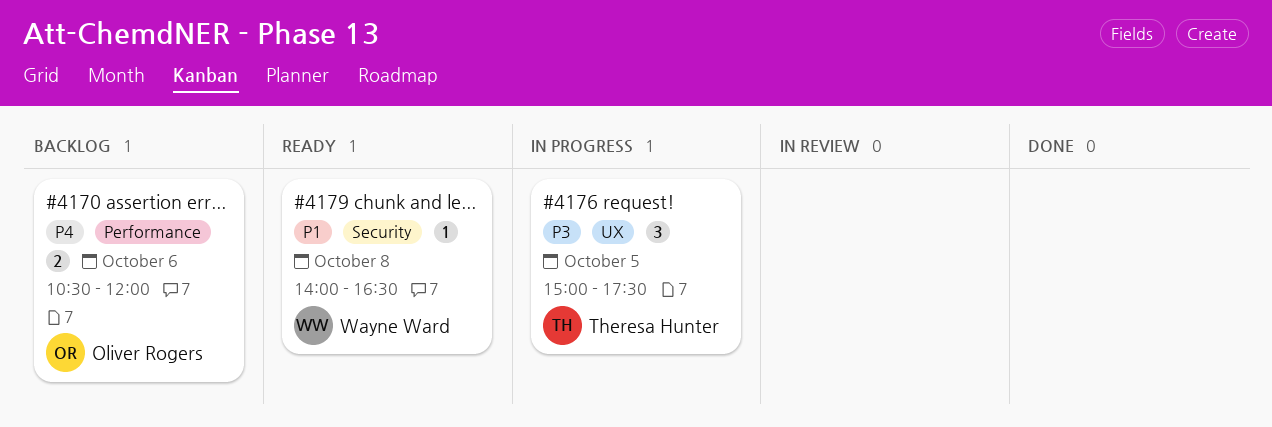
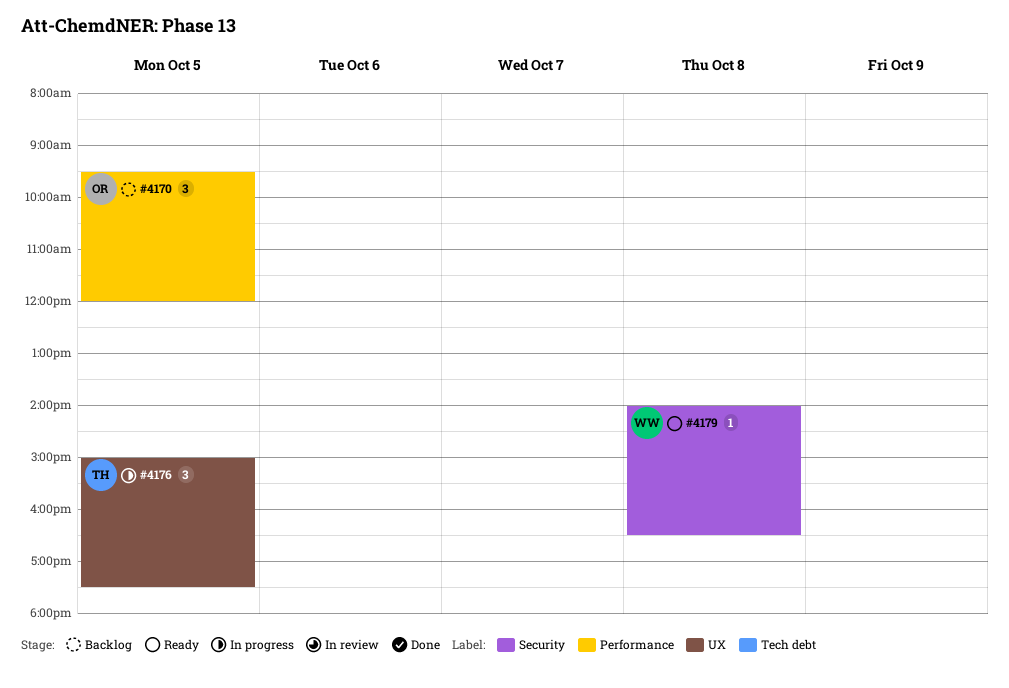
#4170, estimate: 2 -> 3
#4170, day: Oct 6 -> Oct 5
#4170, begins: 10:30 -> 09:30

